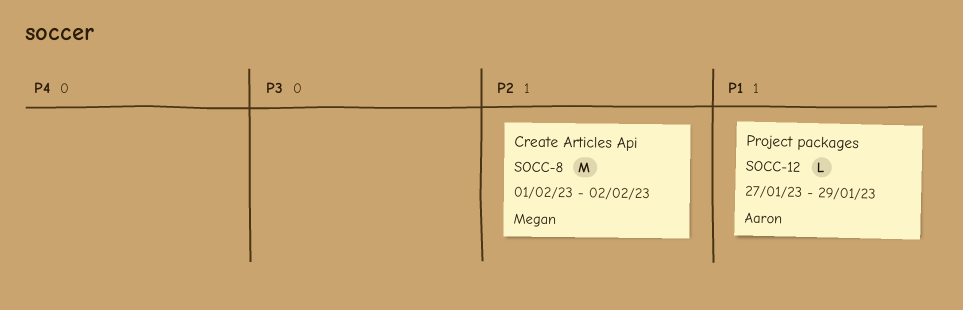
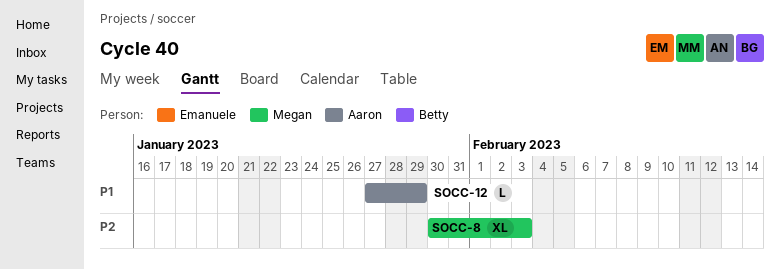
SOCC-8, estimate: M -> XL
SOCC-8, start: Feb 1 -> Jan 30
SOCC-8, due: Feb 2 -> Feb 3

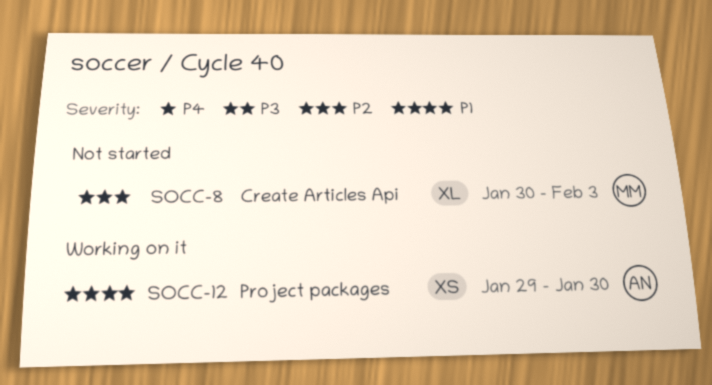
SOCC-12, estimate: L -> XS
SOCC-12, start: Jan 27 -> Jan 29
SOCC-12, due: Jan 29 -> Jan 30

